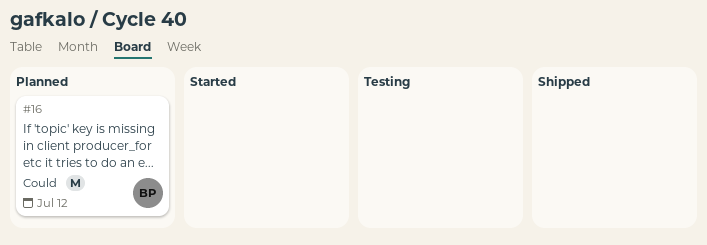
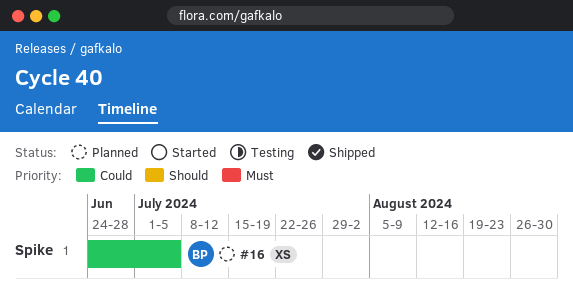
#16, estimate: M -> XS
#16, due: Jul 12 -> Jul 5

